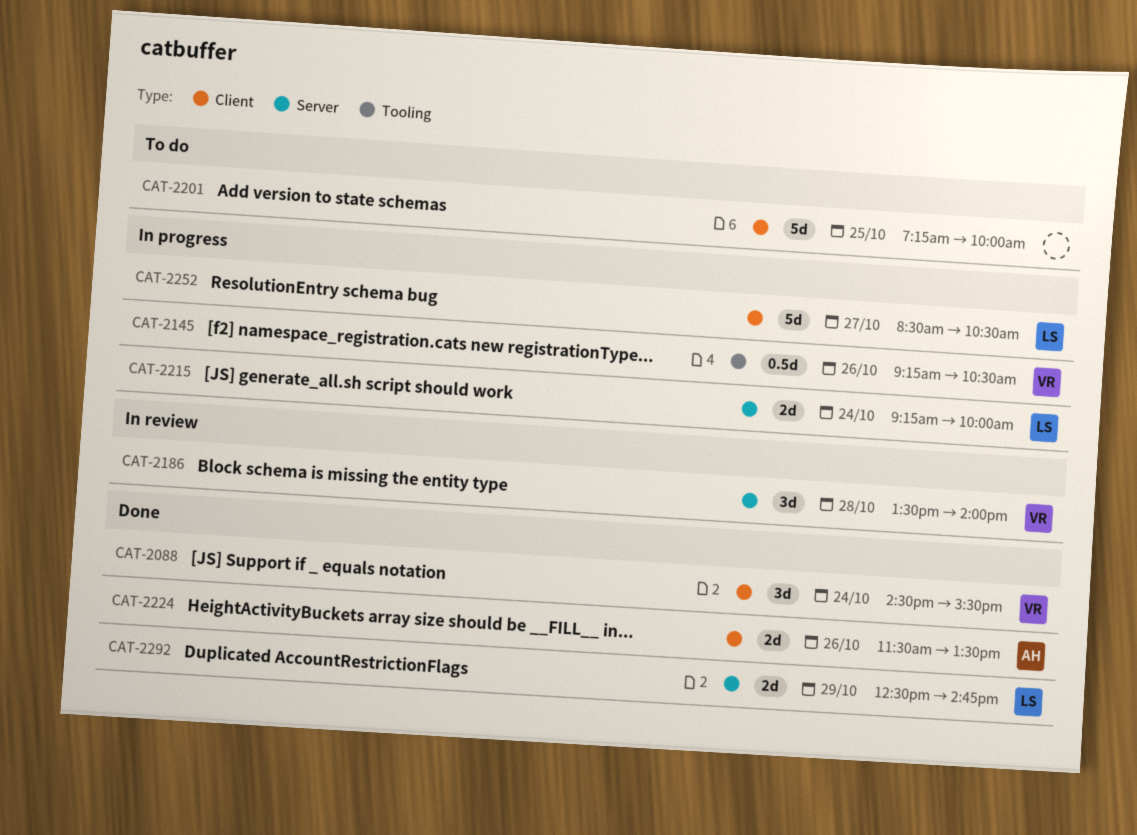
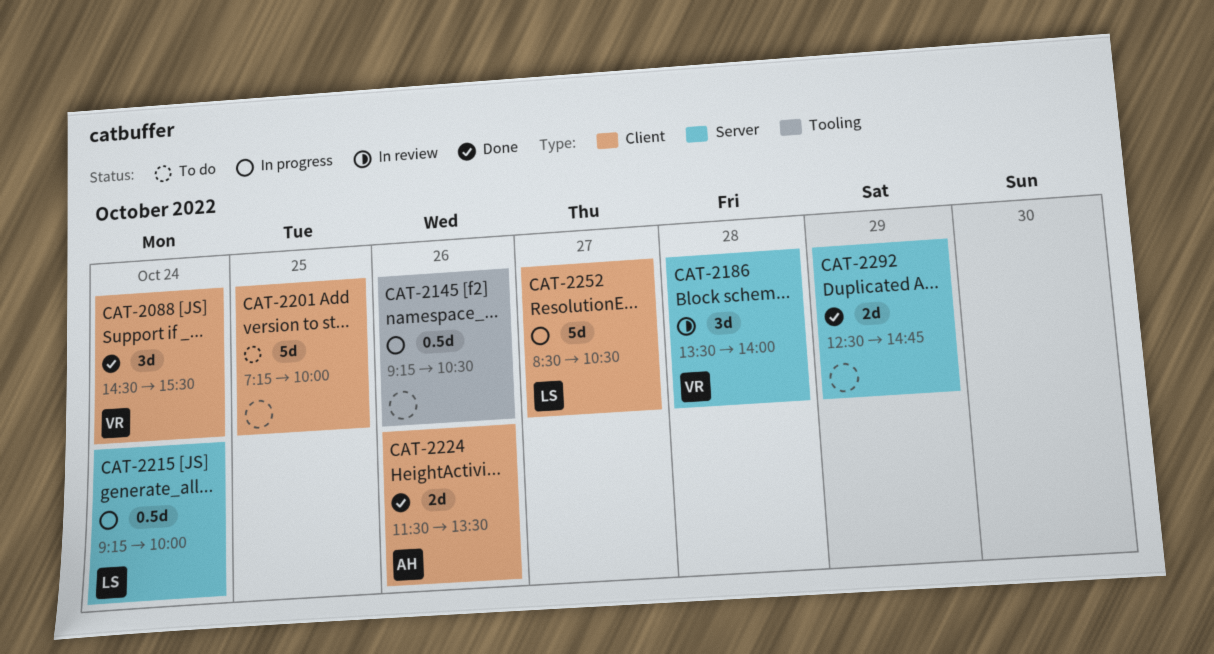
CAT-2145, owner: VR -> none
CAT-2215, estimate: 2d -> 0.5d
CAT-2292, owner: LS -> none

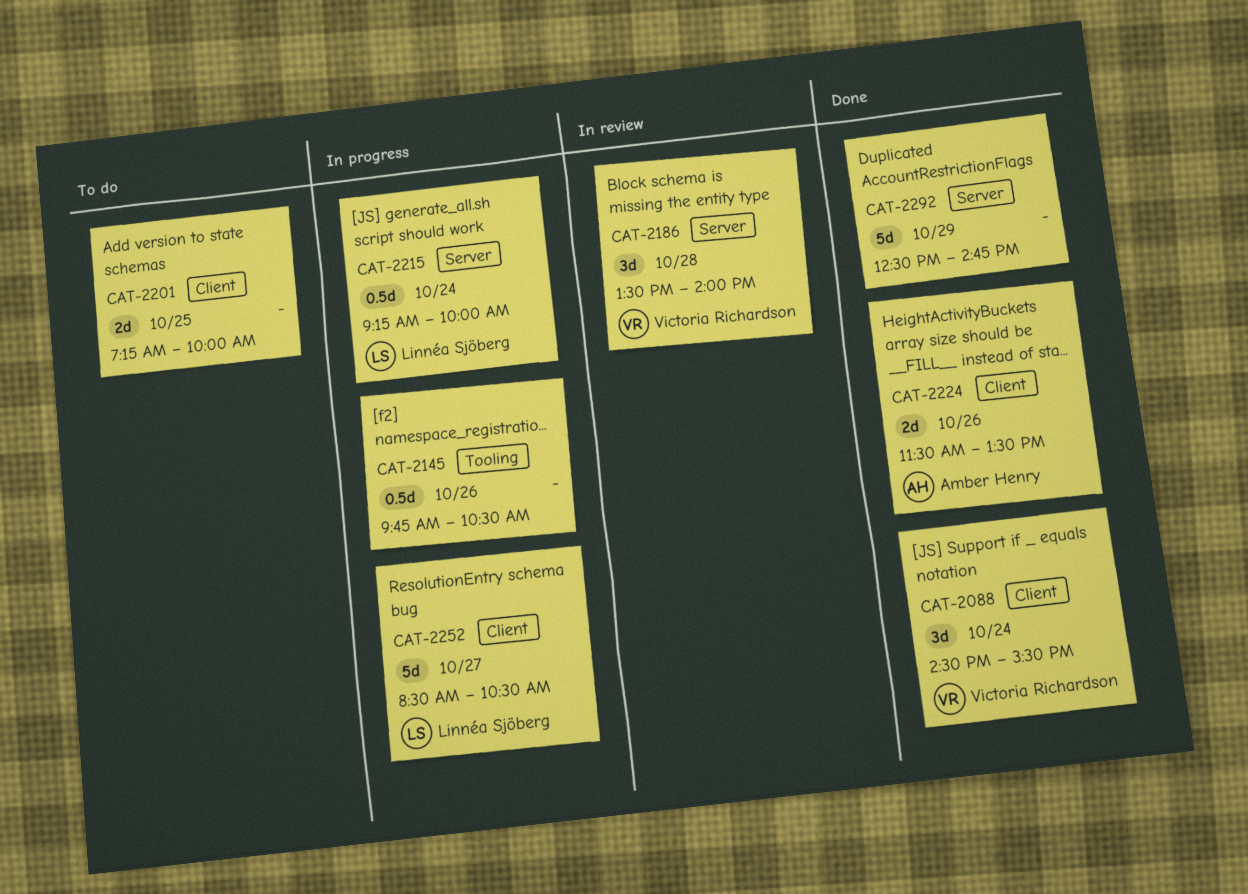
CAT-2145, begins: 09:15 -> 09:45
CAT-2201, estimate: 5d -> 2d
CAT-2292, estimate: 2d -> 5d

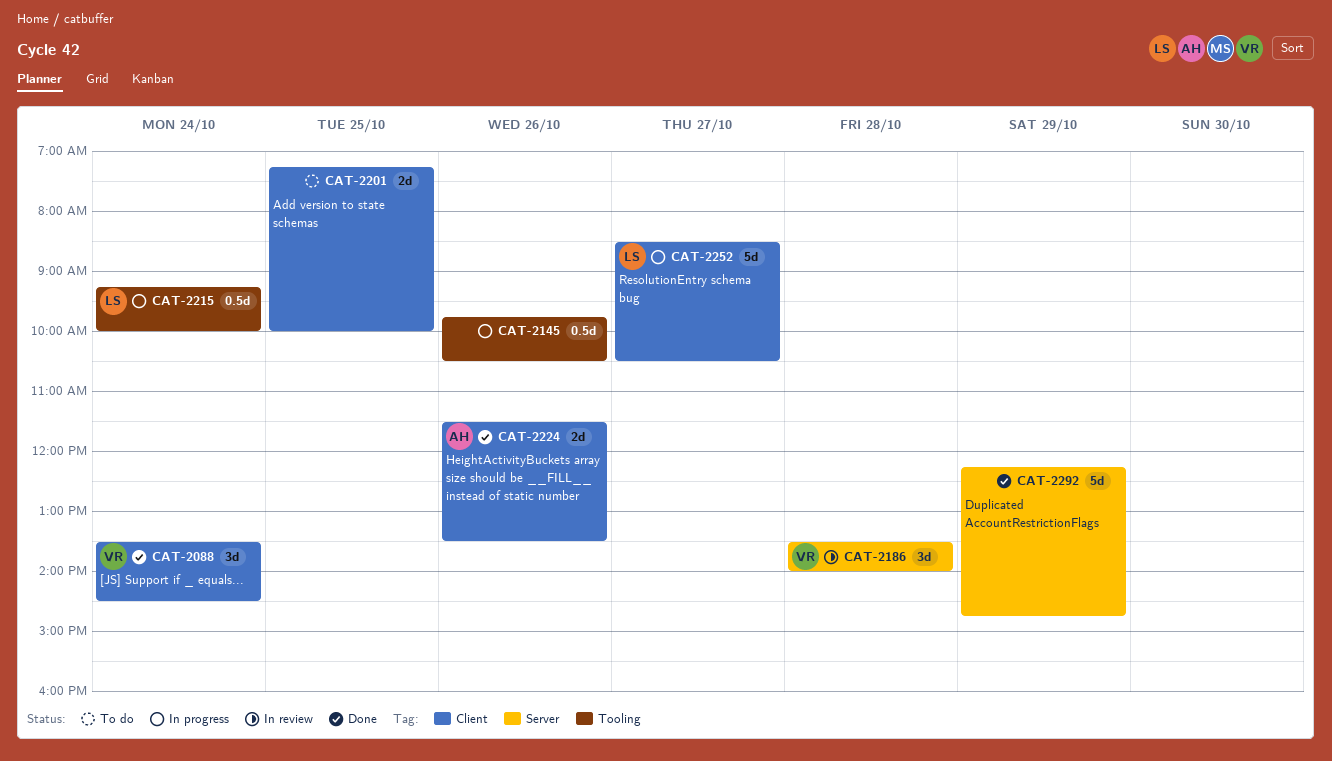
CAT-2088, begins: 14:30 -> 13:30
CAT-2088, ends: 15:30 -> 14:30
CAT-2215, label: Server -> Tooling
CAT-2292, begins: 12:30 -> 12:15

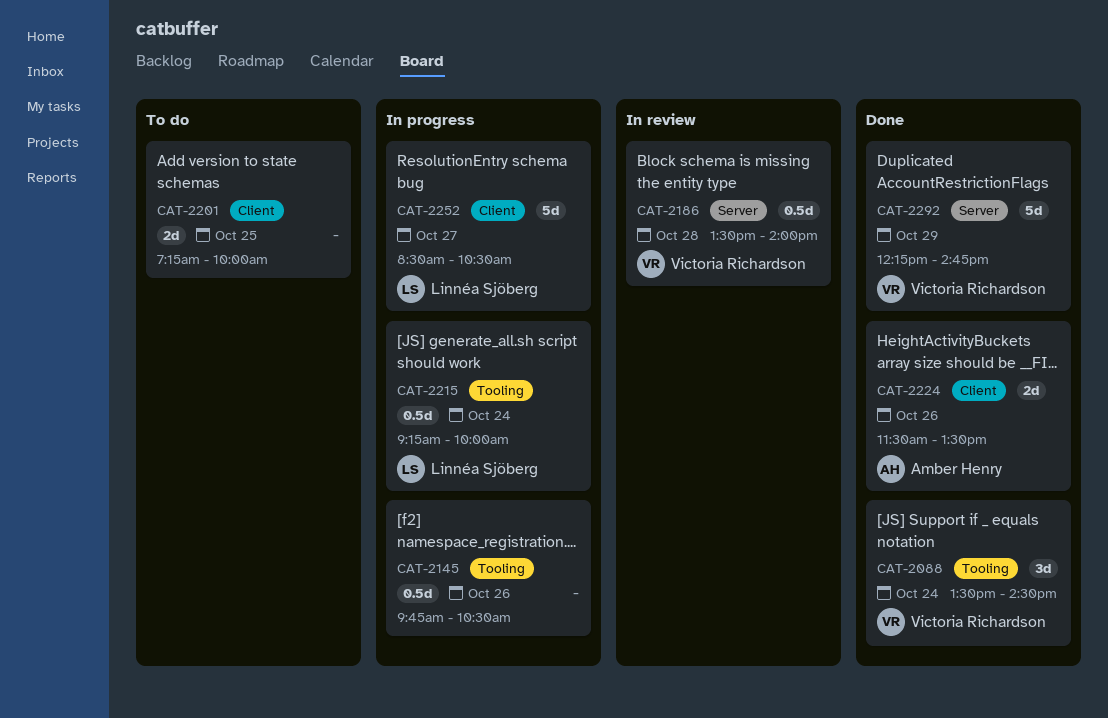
CAT-2088, label: Client -> Tooling
CAT-2186, estimate: 3d -> 0.5d
CAT-2292, owner: none -> Victoria Richardson

